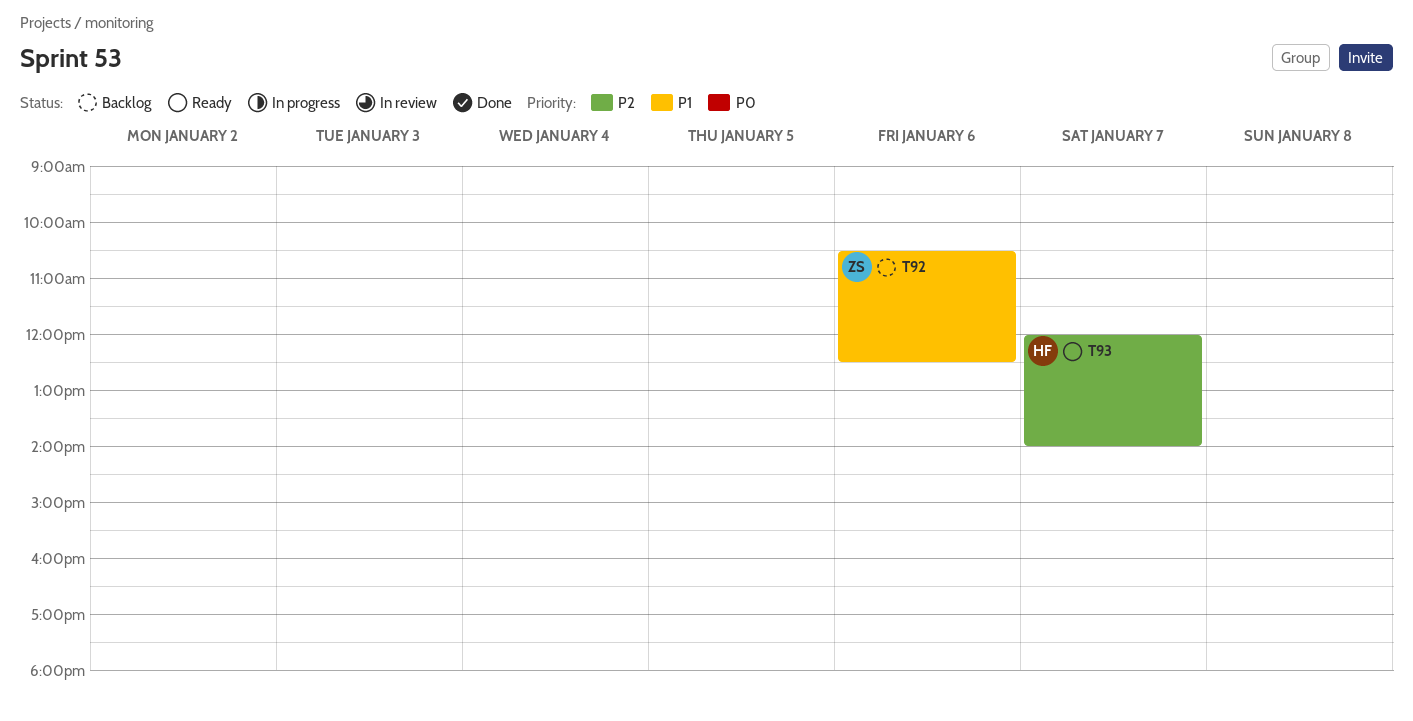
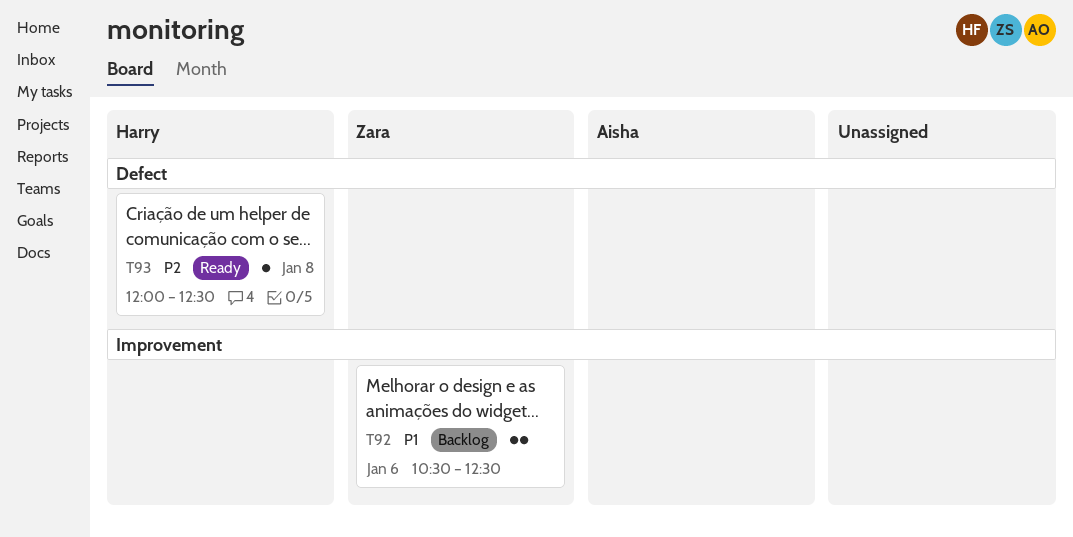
T93, day: Jan 7 -> Jan 8
T93, ends: 14:00 -> 12:30

